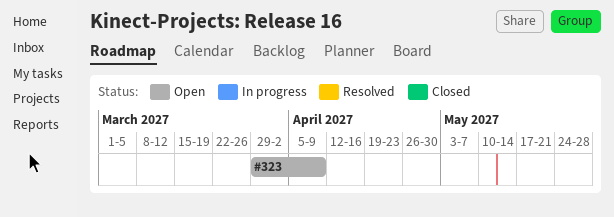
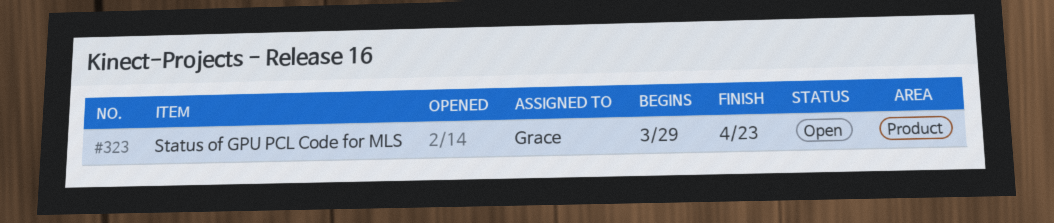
#323, due: Apr 9 -> Apr 23

